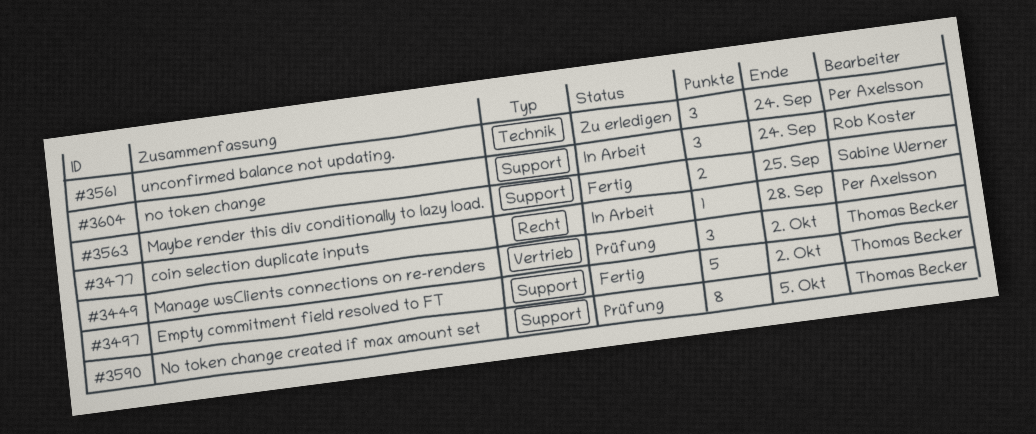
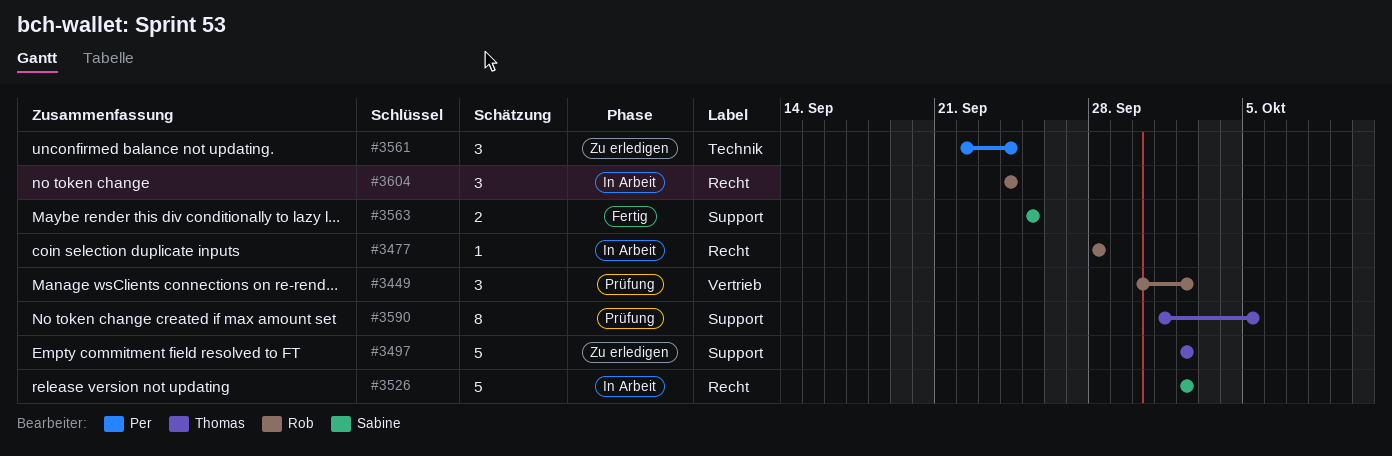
#3449, owner: Thomas Becker -> Rob Koster
#3477, owner: Per Axelsson -> Rob Koster
#3497, status: Fertig -> Zu erledigen
#3526: none -> present
#3604, label: Support -> Recht

